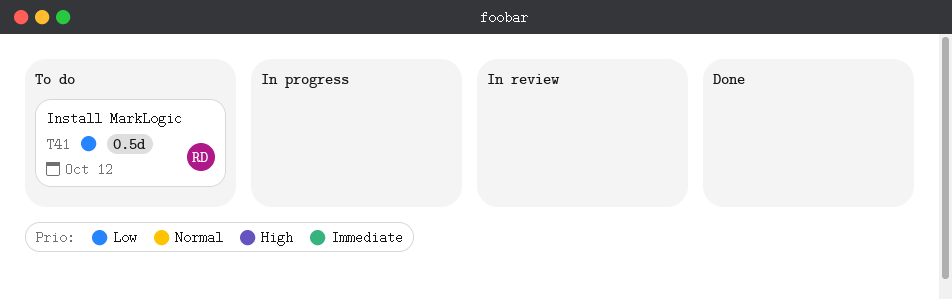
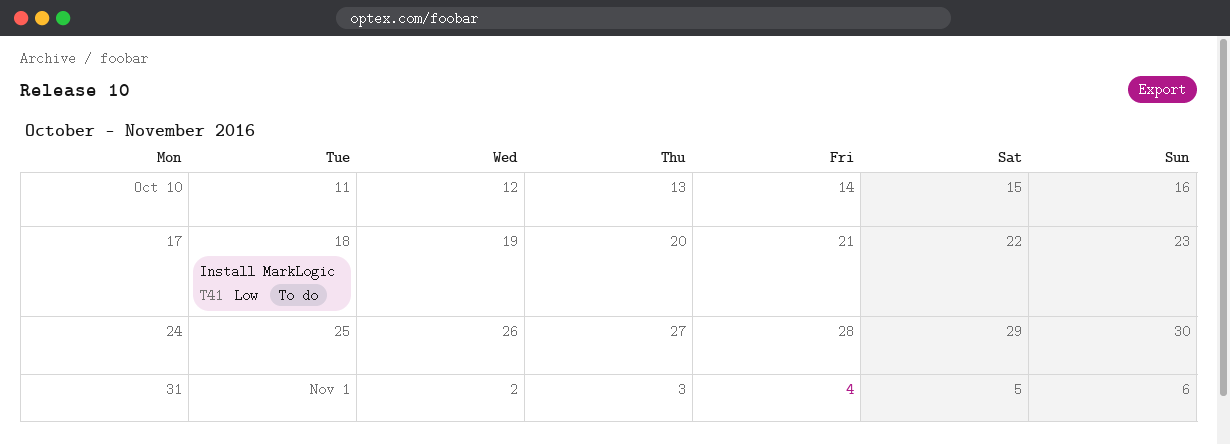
T41, due: Oct 12 -> Oct 18

